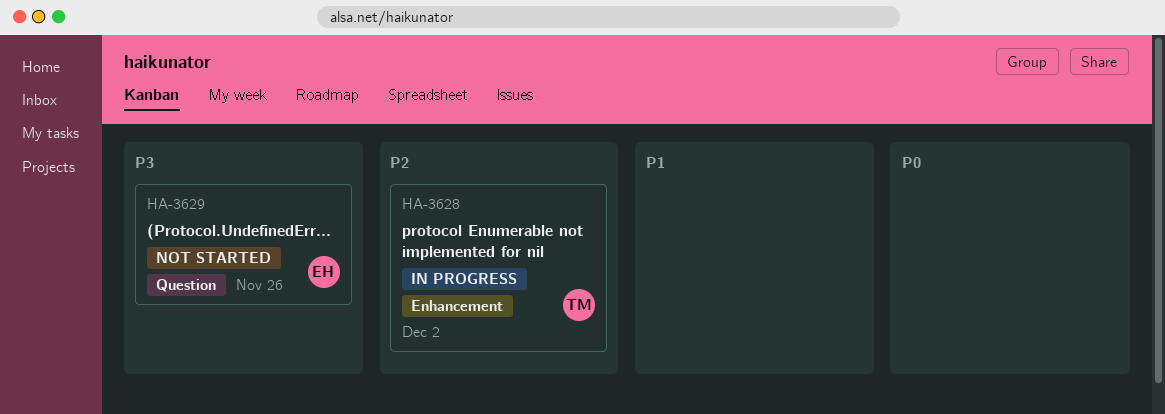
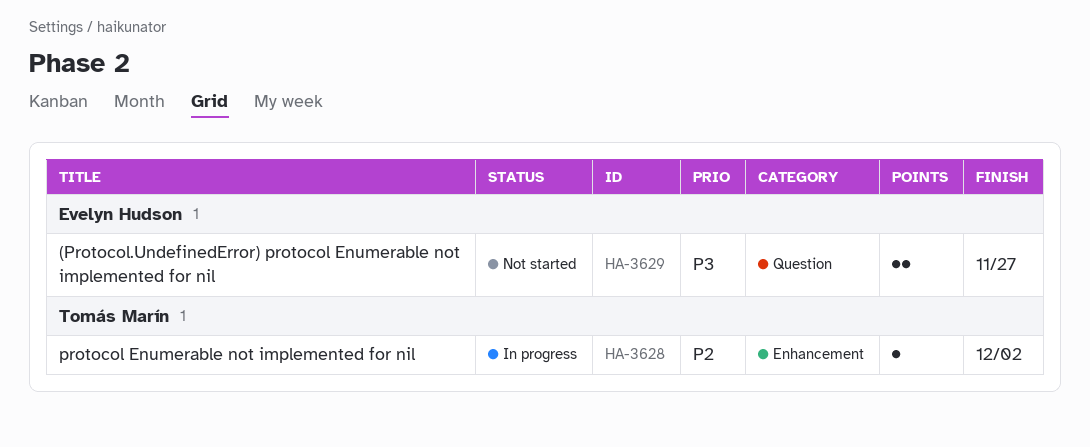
HA-3629, due: Nov 26 -> Nov 27

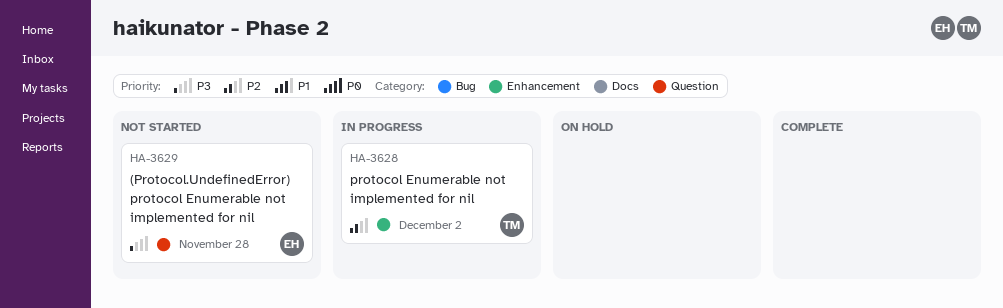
HA-3629, due: Nov 27 -> Nov 28

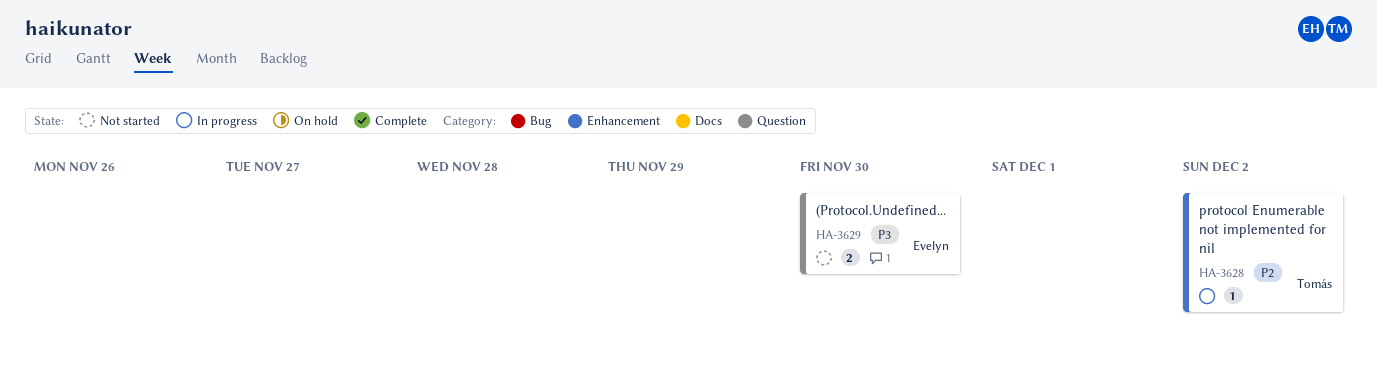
HA-3629, due: Nov 28 -> Nov 30

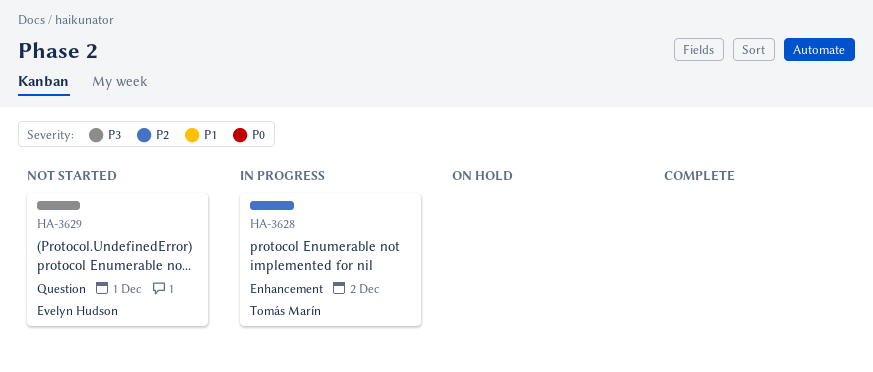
HA-3629, due: Nov 30 -> Dec 1

